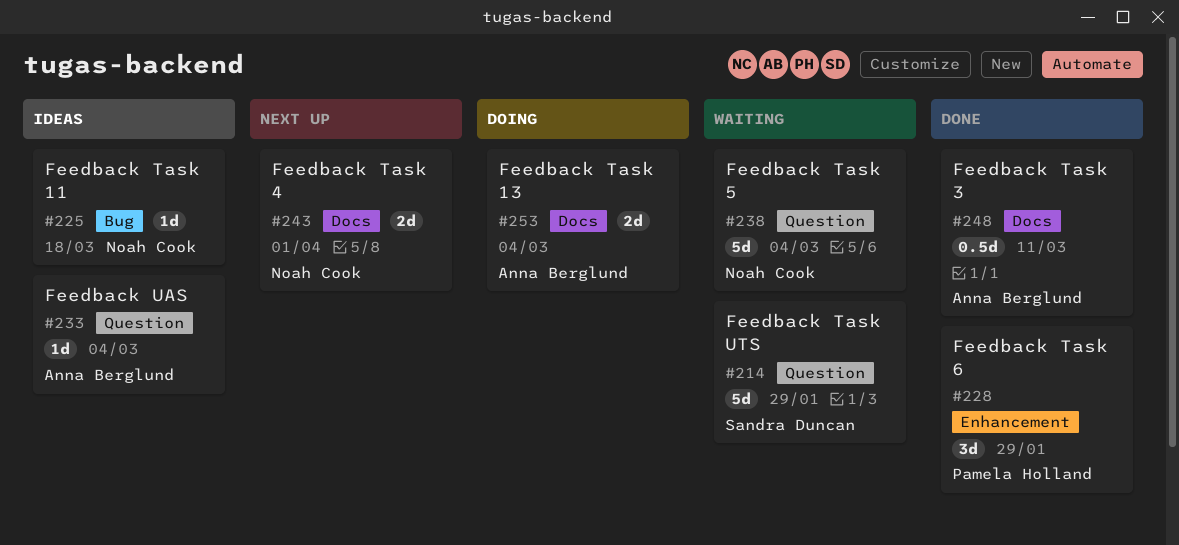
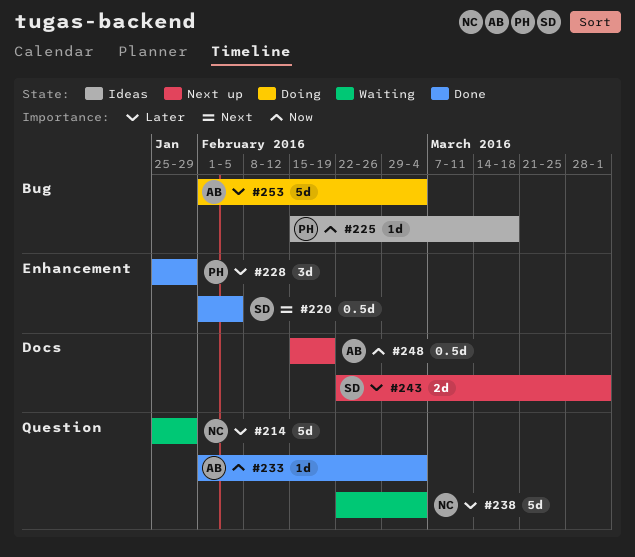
#214, owner: Sandra Duncan -> Noah Cook
#220: none -> present
#225, owner: Noah Cook -> Pamela Holland
#233, status: Ideas -> Done
#243, owner: Noah Cook -> Sandra Duncan
#248, status: Done -> Next up
#248, due: Mar 11 -> Feb 19
#253, label: Docs -> Bug
#253, estimate: 2d -> 5d

